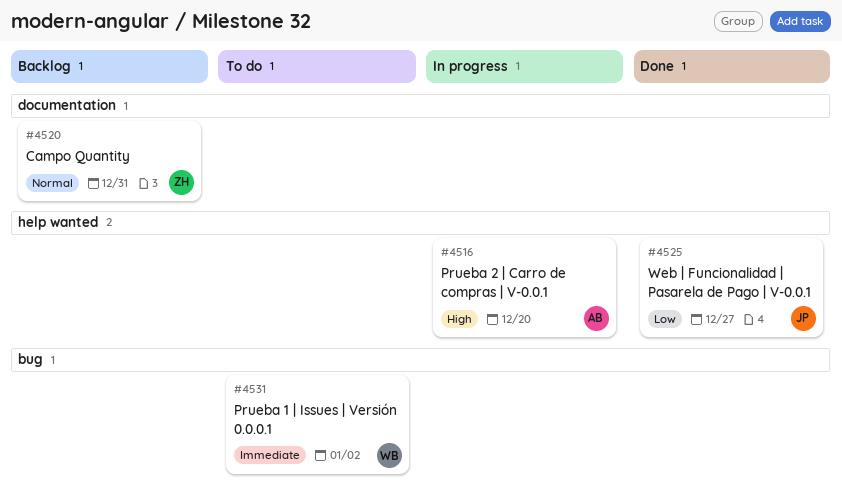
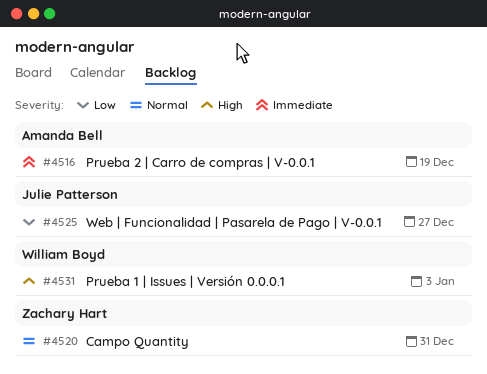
#4516, priority: High -> Immediate
#4516, due: Dec 20 -> Dec 19
#4531, priority: Immediate -> High
#4531, due: Jan 2 -> Jan 3

